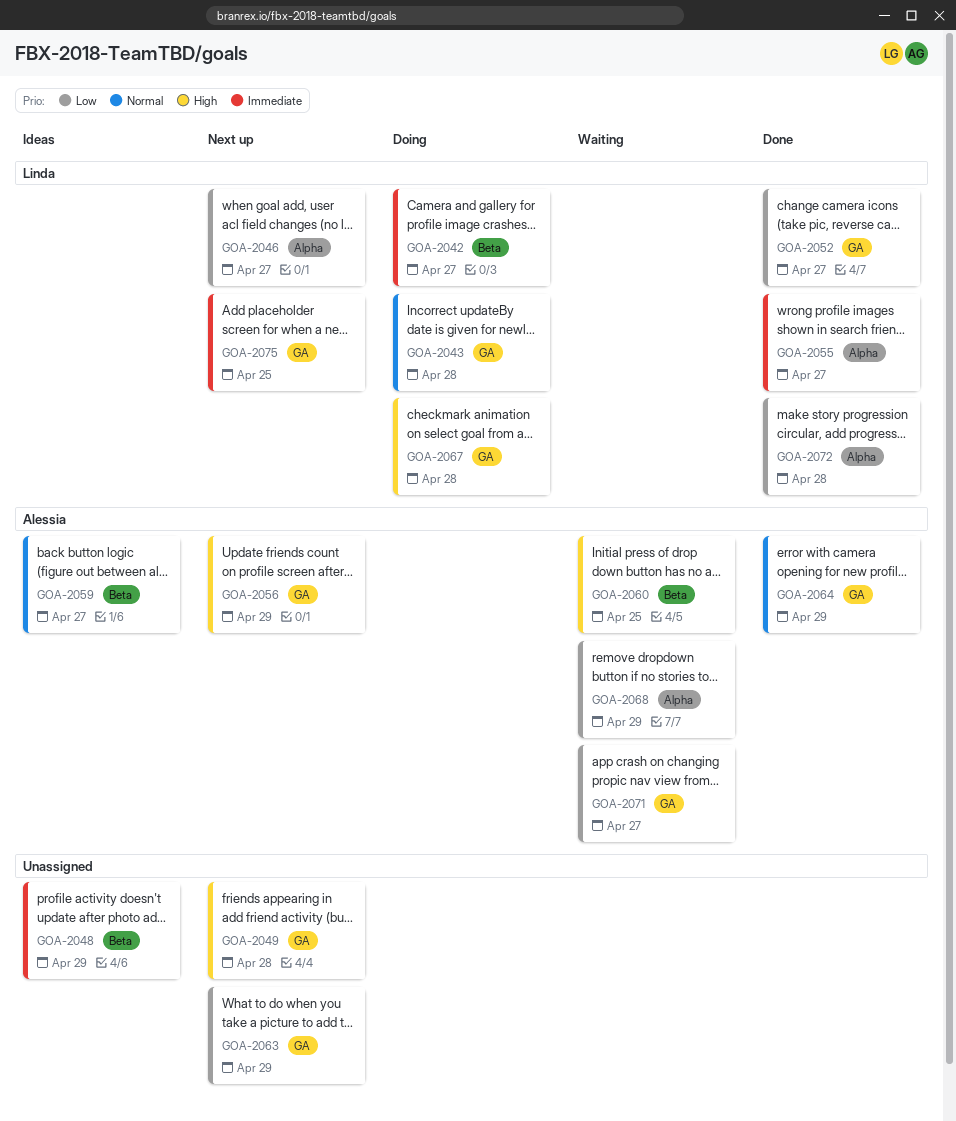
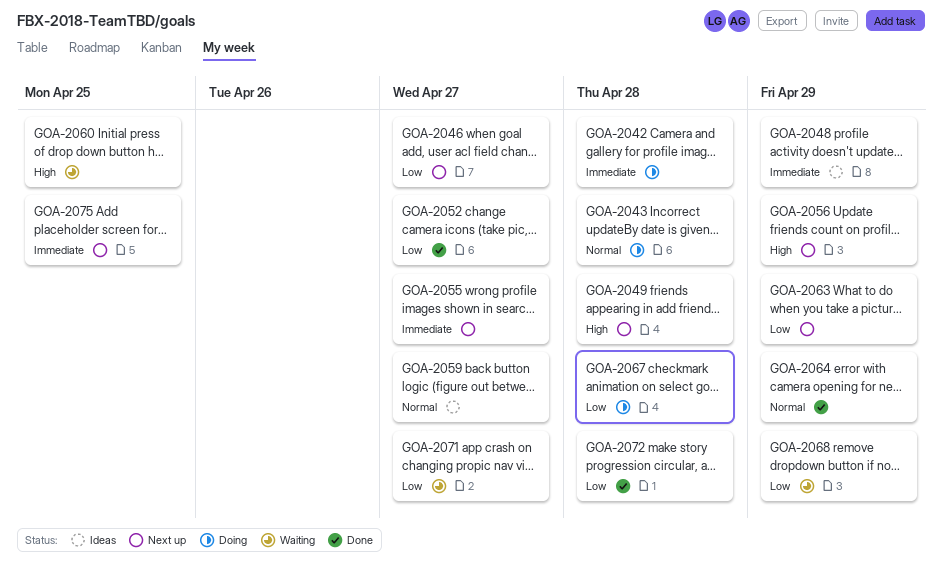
GOA-2042, due: Apr 27 -> Apr 28
GOA-2055, status: Done -> Next up
GOA-2067, priority: High -> Low

